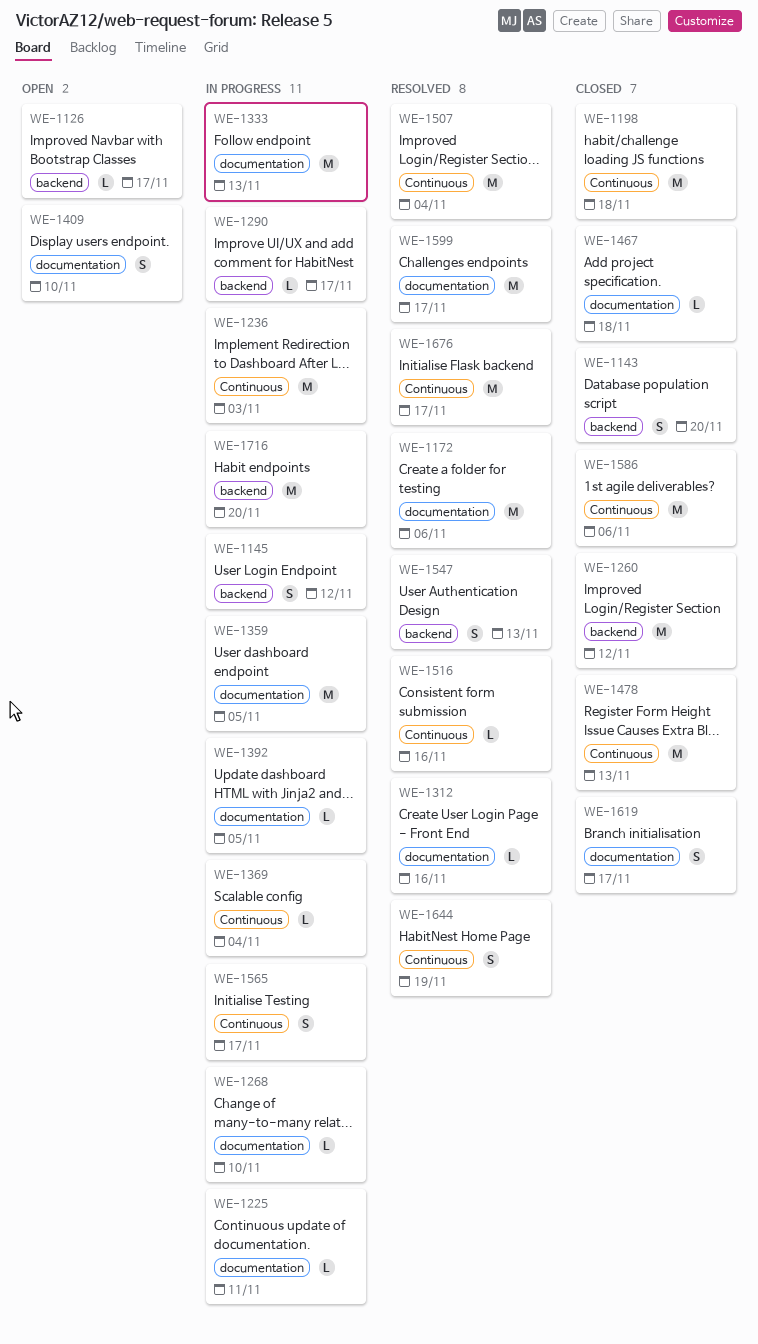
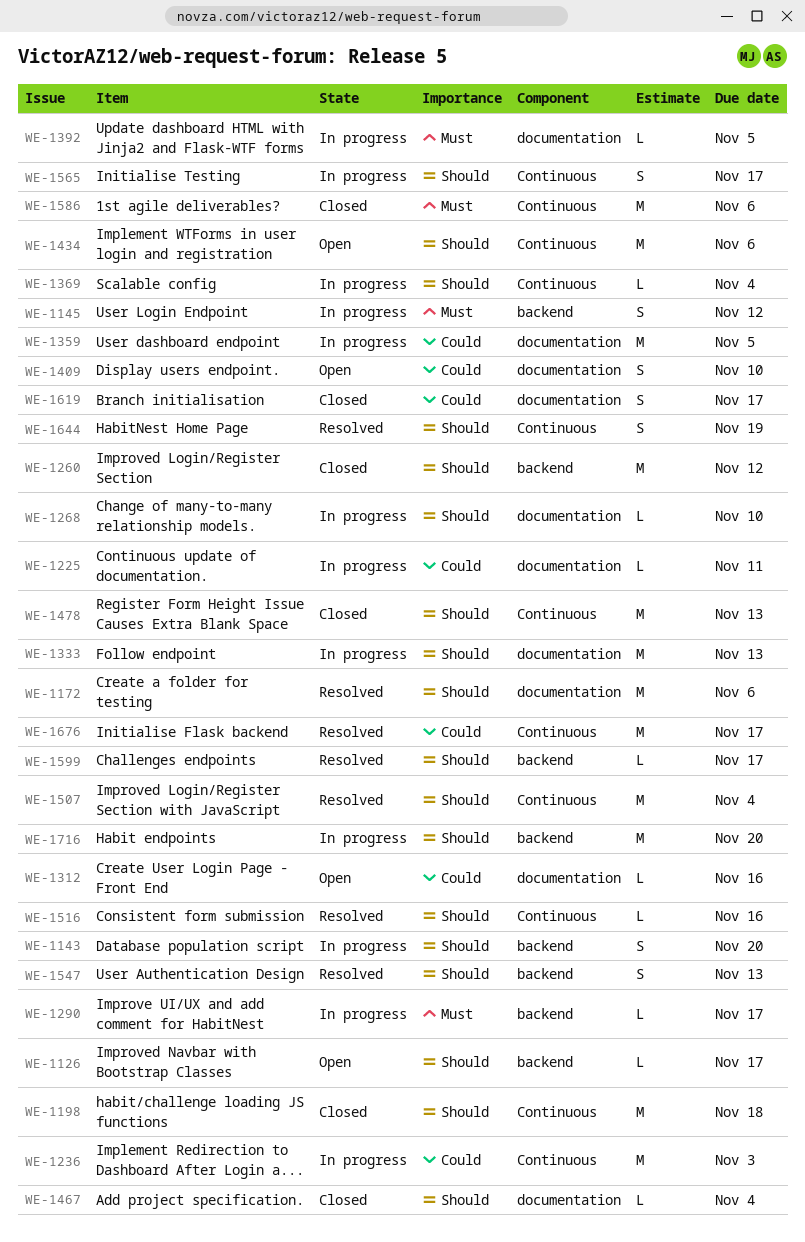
WE-1143, status: Closed -> In progress
WE-1312, status: Resolved -> Open
WE-1434: none -> present
WE-1467, due: Nov 18 -> Nov 4
WE-1599, label: documentation -> backend
WE-1599, estimate: M -> L

